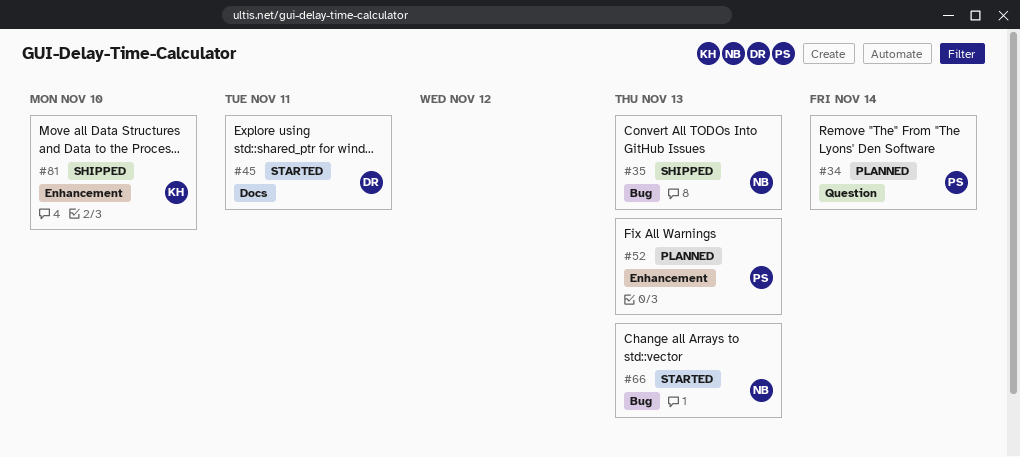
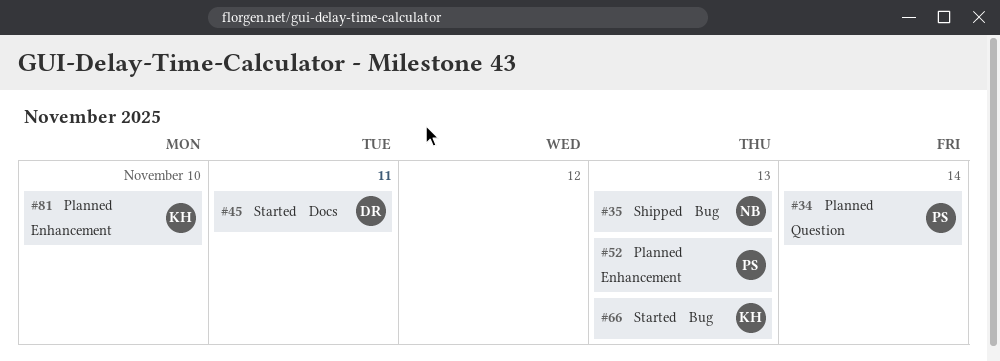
#66, owner: NB -> KH
#81, status: Shipped -> Planned

